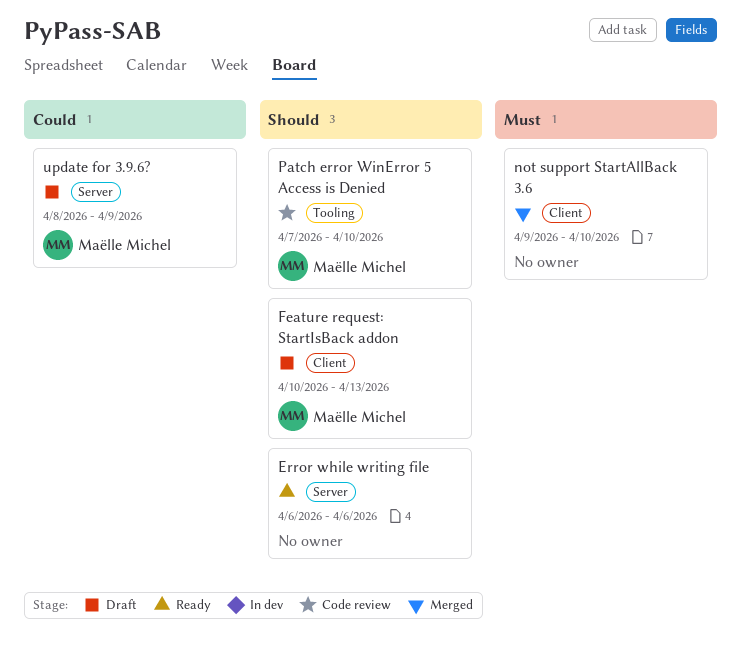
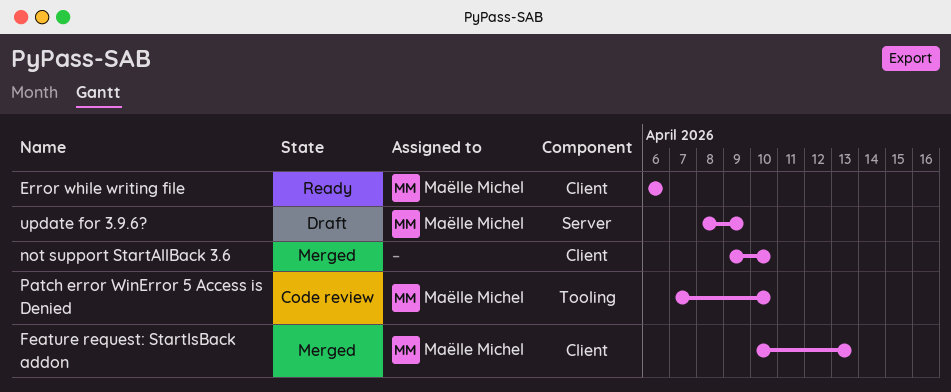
Error while writing file, owner: none -> Maëlle Michel
Error while writing file, label: Server -> Client
Feature request: StartIsBack addon, status: Draft -> Merged

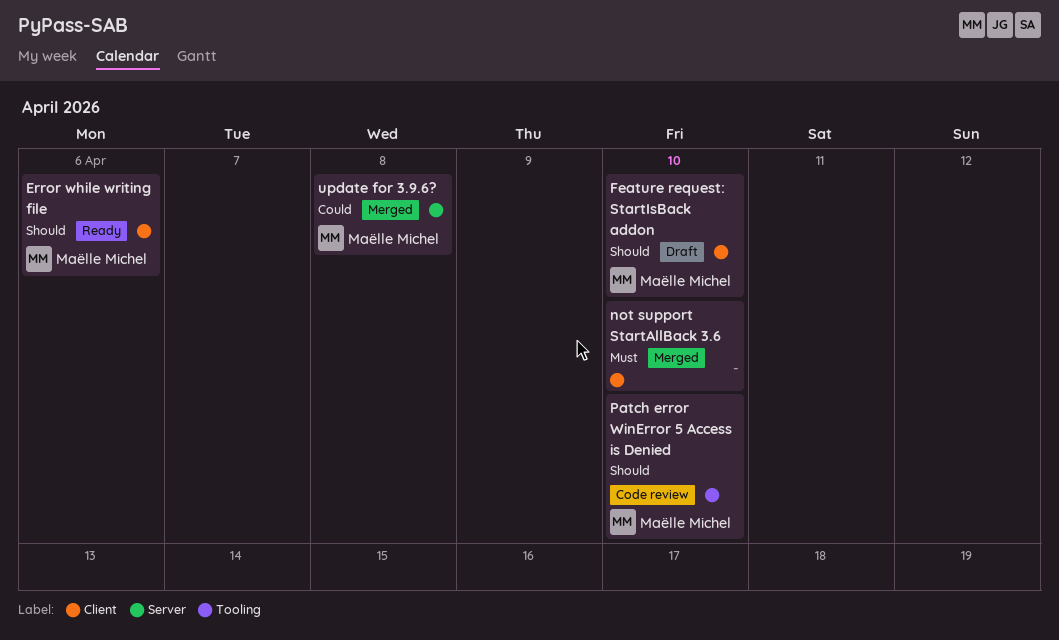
Feature request: StartIsBack addon, status: Merged -> Draft
Feature request: StartIsBack addon, due: Apr 13 -> Apr 10
update for 3.9.6?, status: Draft -> Merged
update for 3.9.6?, due: Apr 9 -> Apr 8

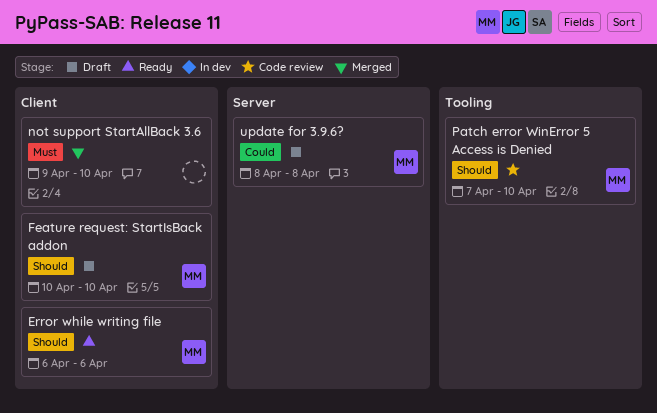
update for 3.9.6?, status: Merged -> Draft

